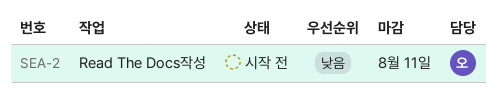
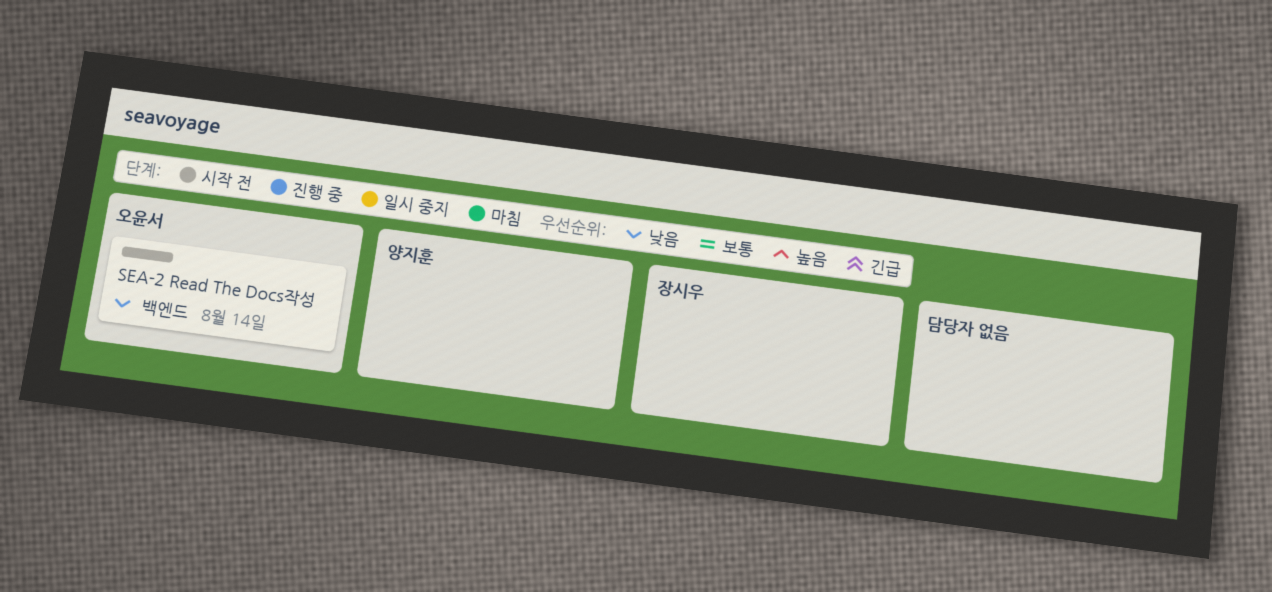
SEA-2, due: Aug 11 -> Aug 14

